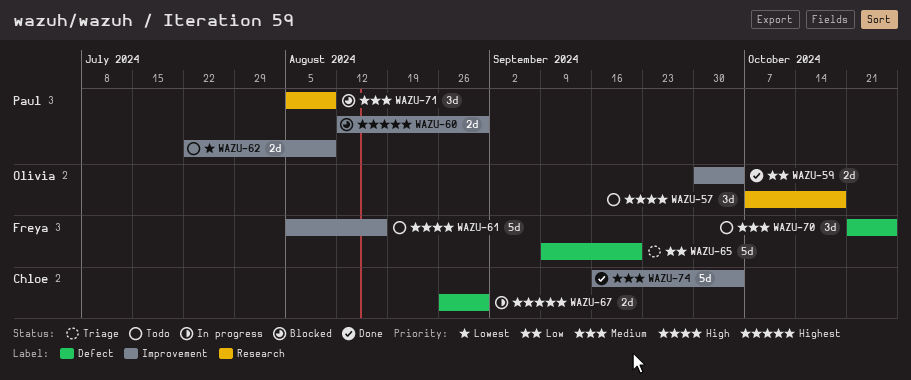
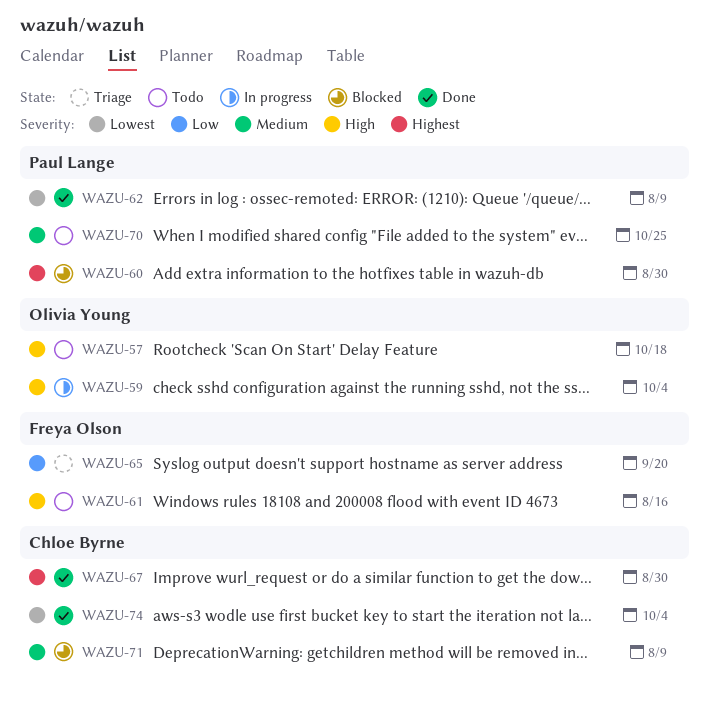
WAZU-59, status: Done -> In progress
WAZU-59, priority: Low -> High
WAZU-62, status: Todo -> Done
WAZU-67, status: In progress -> Done
WAZU-70, owner: Freya Olson -> Paul Lange
WAZU-71, owner: Paul Lange -> Chloe Byrne
WAZU-74, priority: Medium -> Lowest

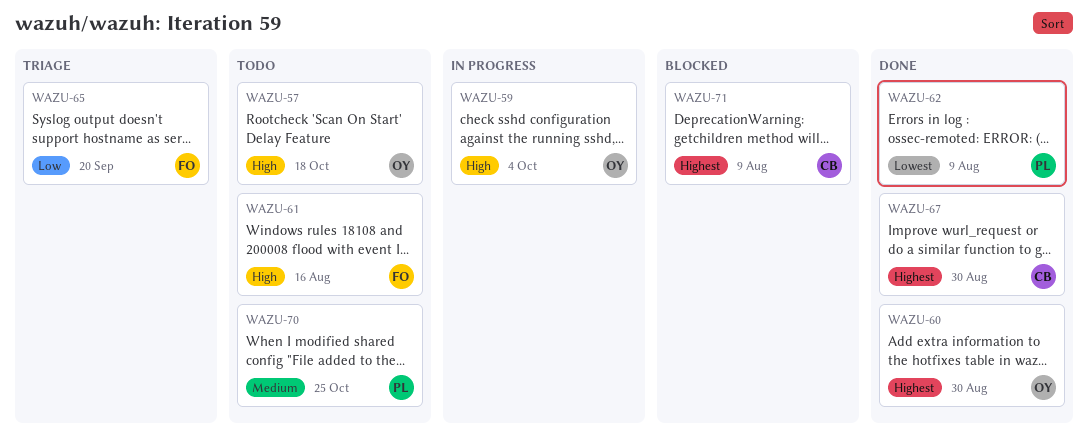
WAZU-60, status: Blocked -> Done
WAZU-60, owner: Paul Lange -> Olivia Young
WAZU-71, priority: Medium -> Highest
WAZU-74: present -> none

